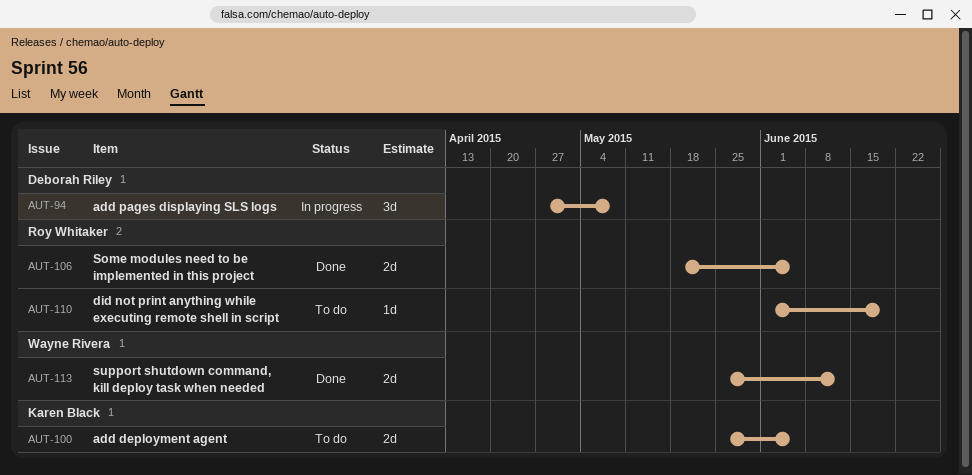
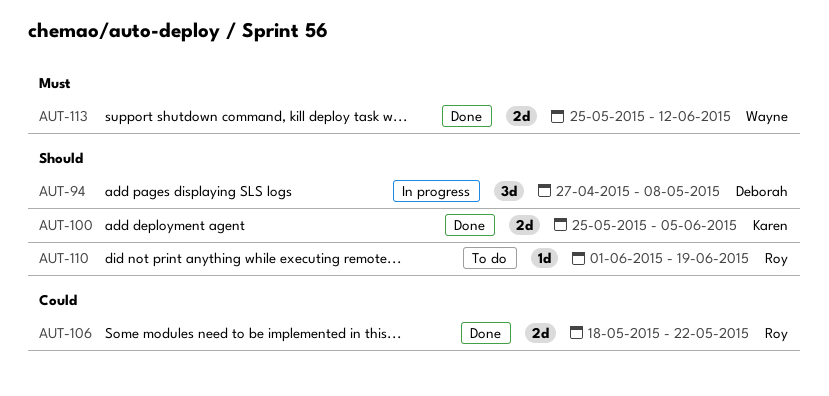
AUT-100, status: To do -> Done
AUT-106, due: Jun 5 -> May 22

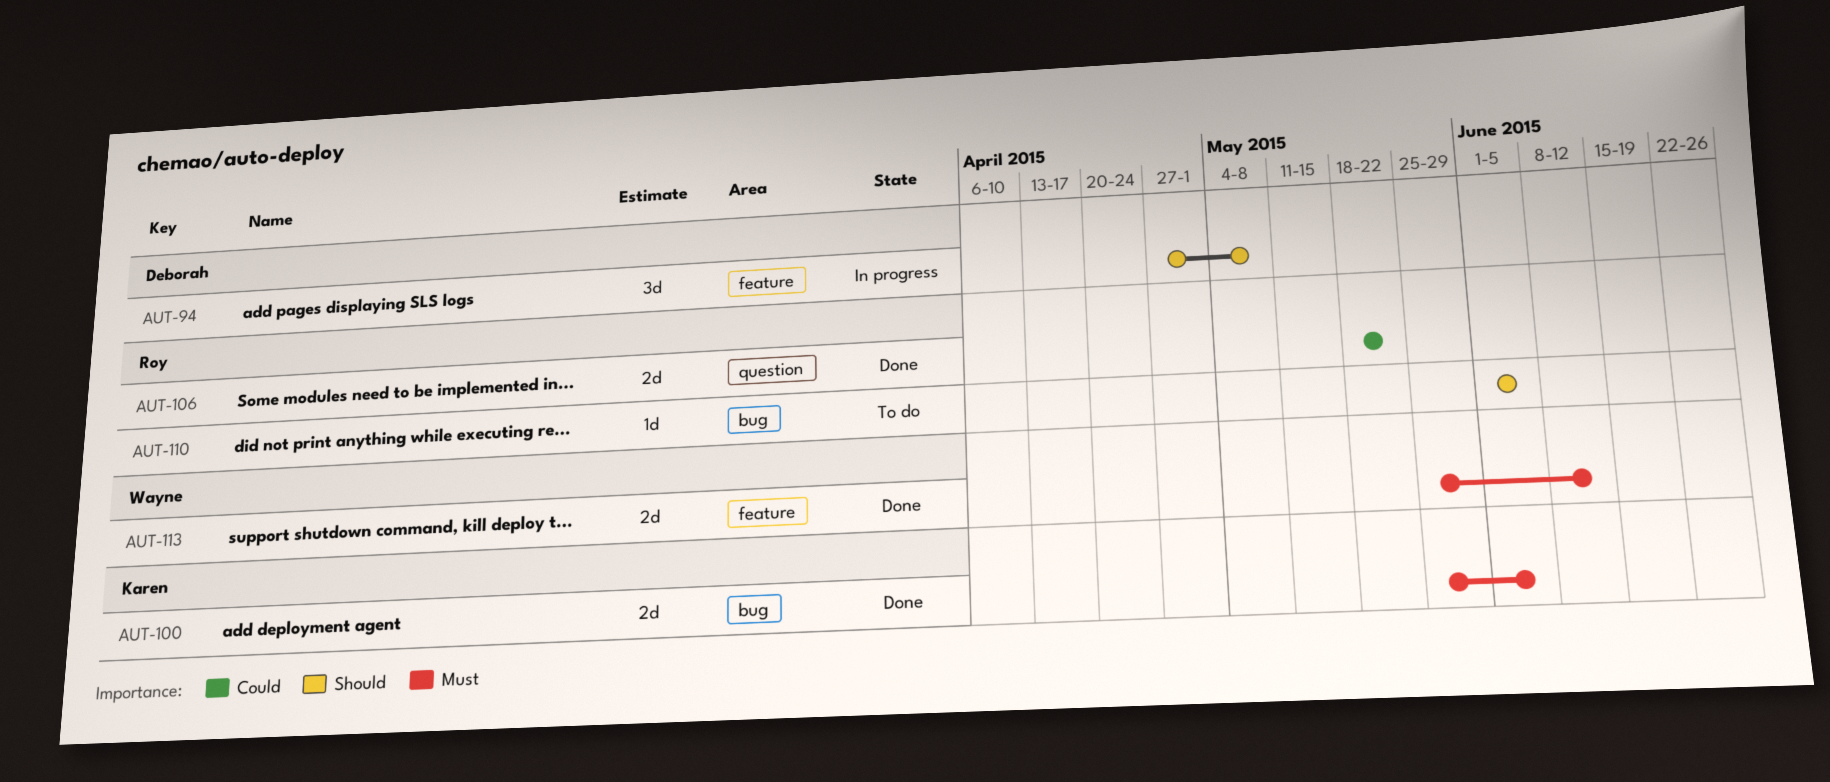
AUT-100, priority: Should -> Must
AUT-110, due: Jun 19 -> Jun 5

